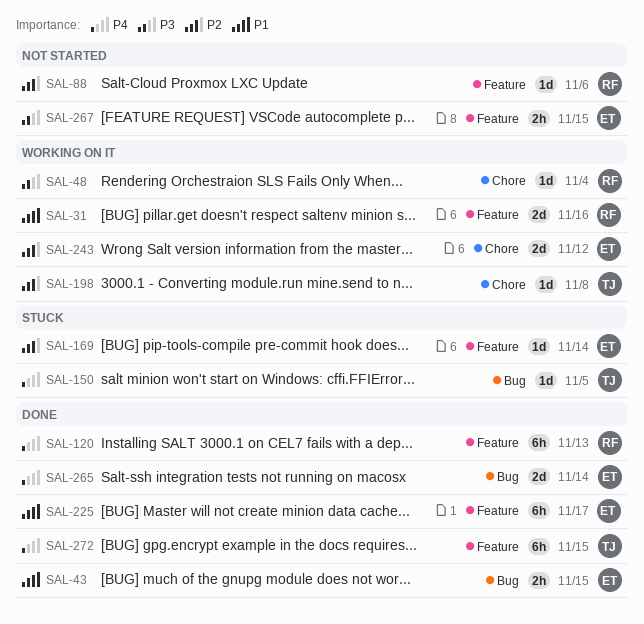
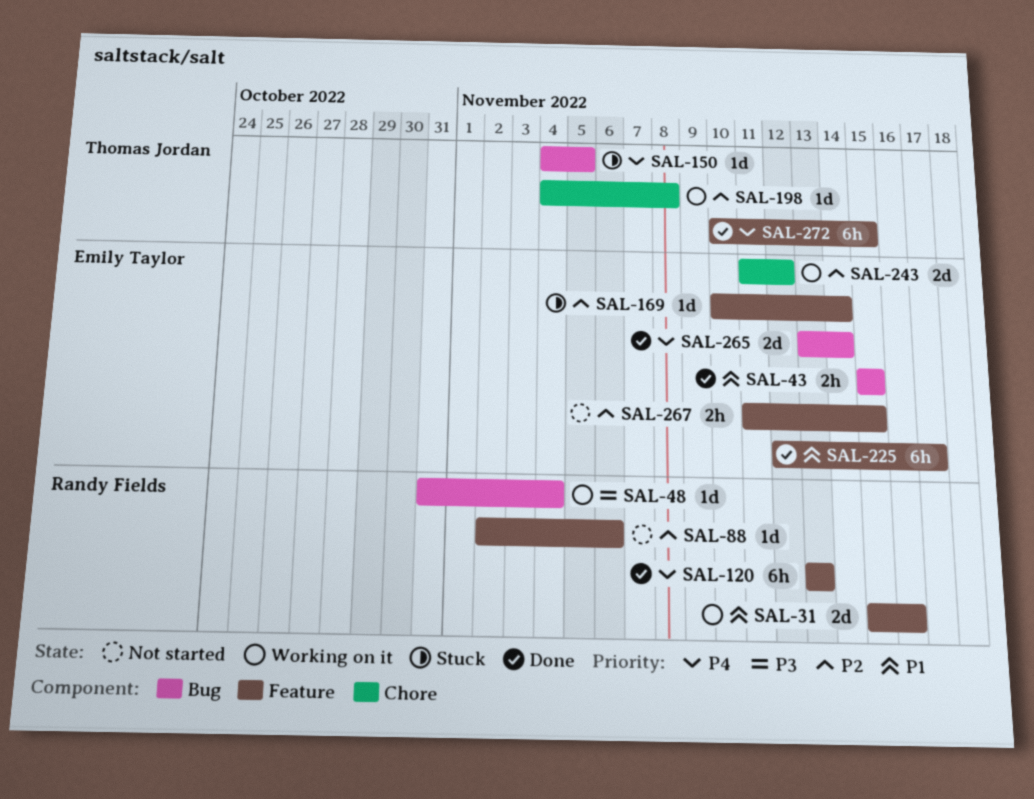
SAL-48, label: Chore -> Bug
SAL-267, priority: P3 -> P2

